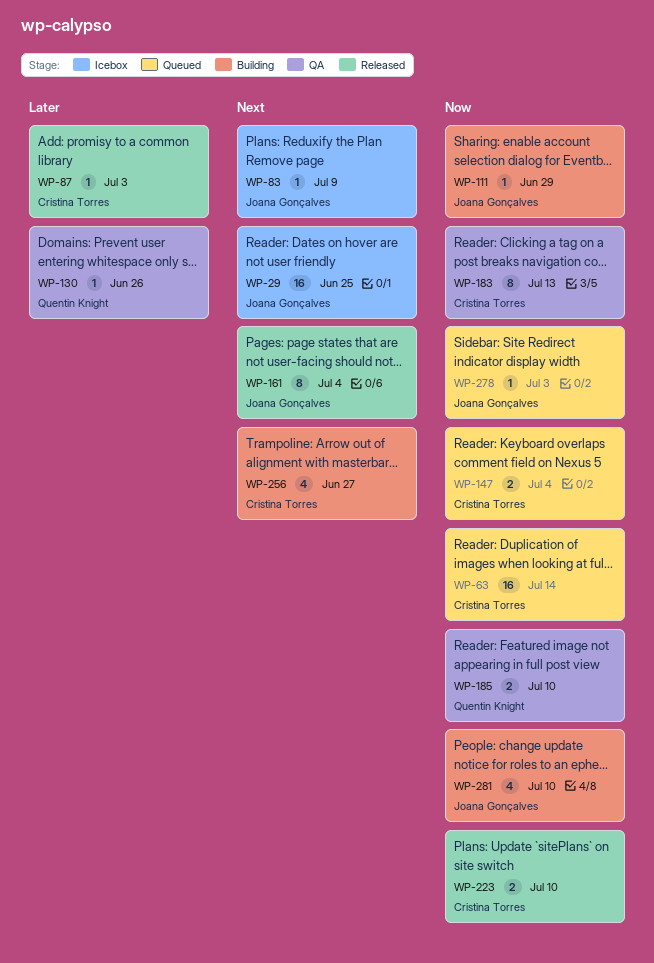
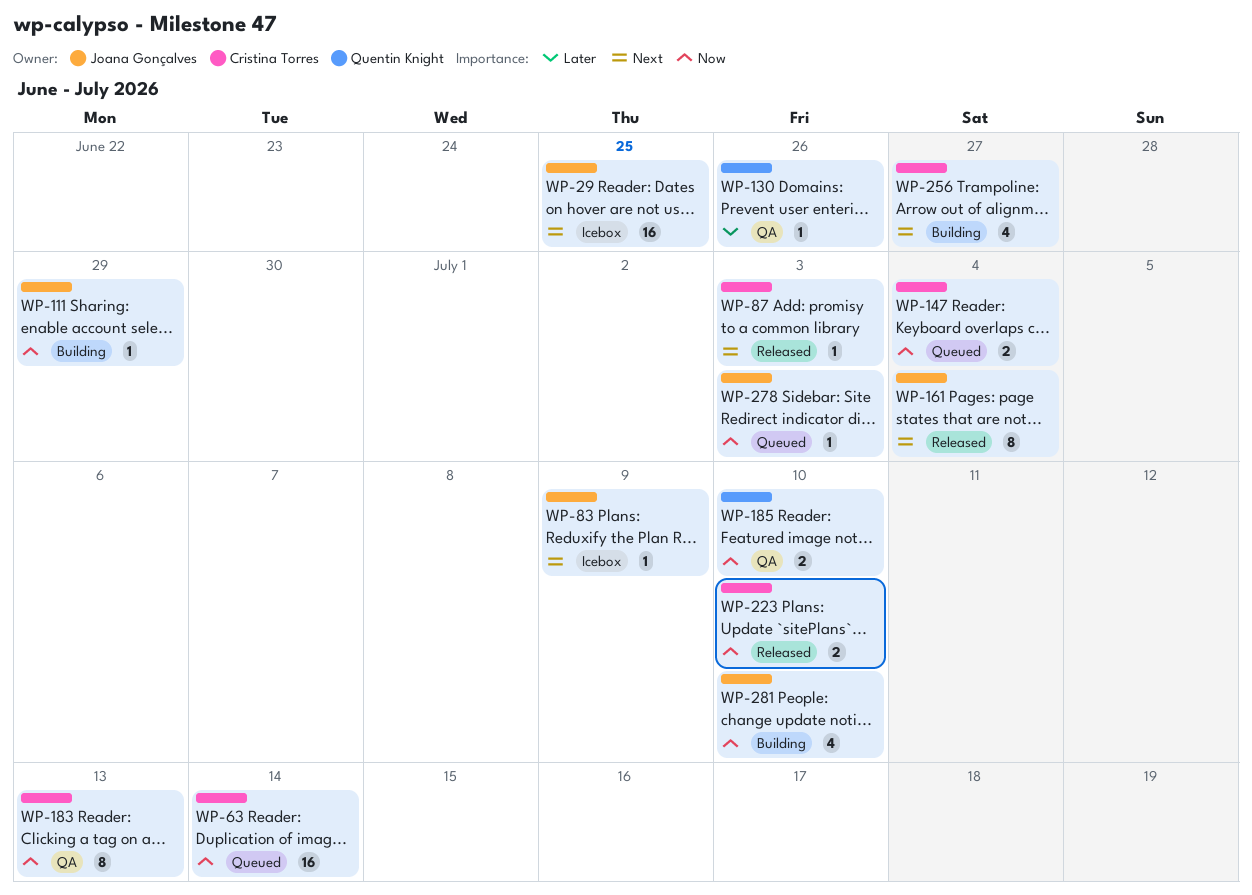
WP-87, priority: Later -> Next

